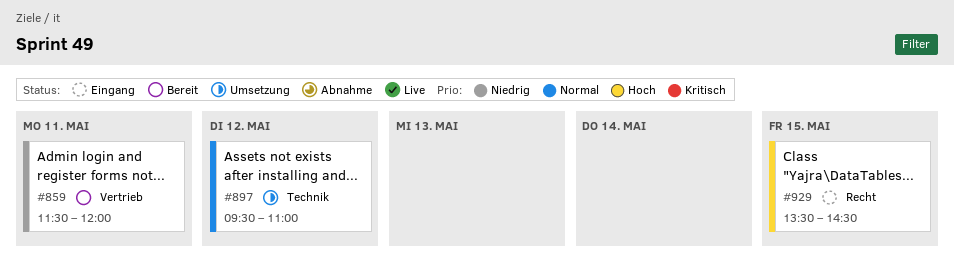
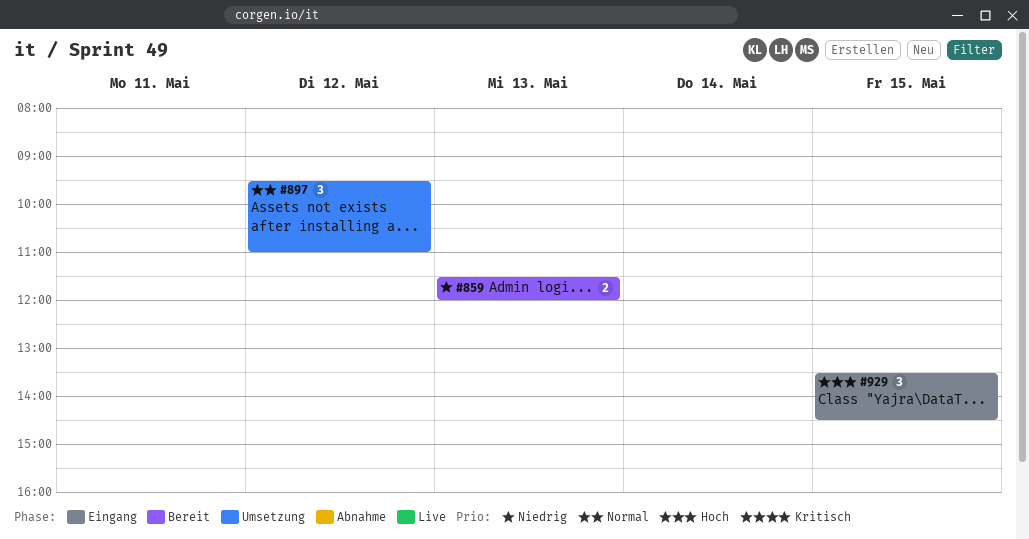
#859, day: May 11 -> May 13

